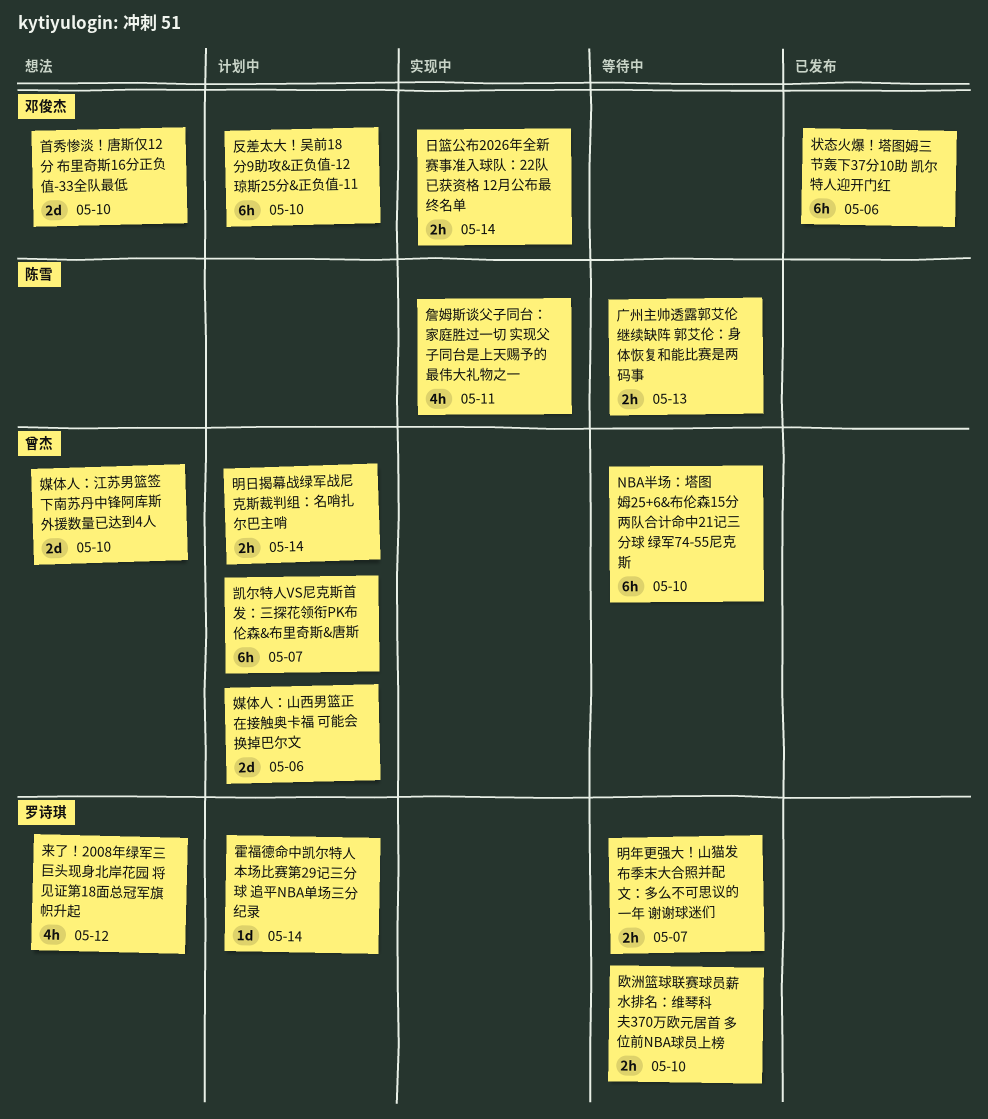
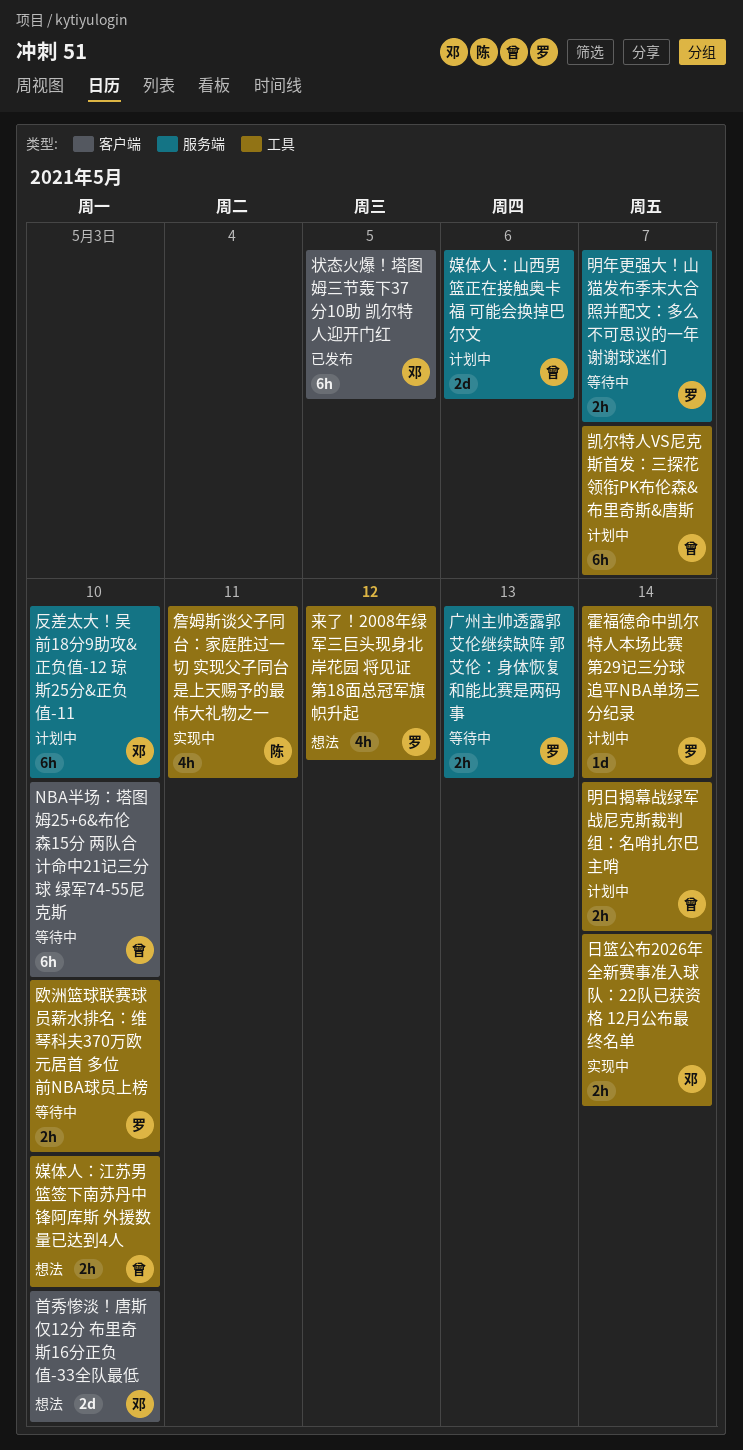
媒体人：江苏男篮签下南苏丹中锋阿库斯 外援数量已达到4人, estimate: 2d -> 2h
广州主帅透露郭艾伦继续缺阵 郭艾伦：身体恢复和能比赛是两码事, owner: 陈雪 -> 罗诗琪
状态火爆！塔图姆三节轰下37分10助 凯尔特人迎开门红, due: May 6 -> May 5

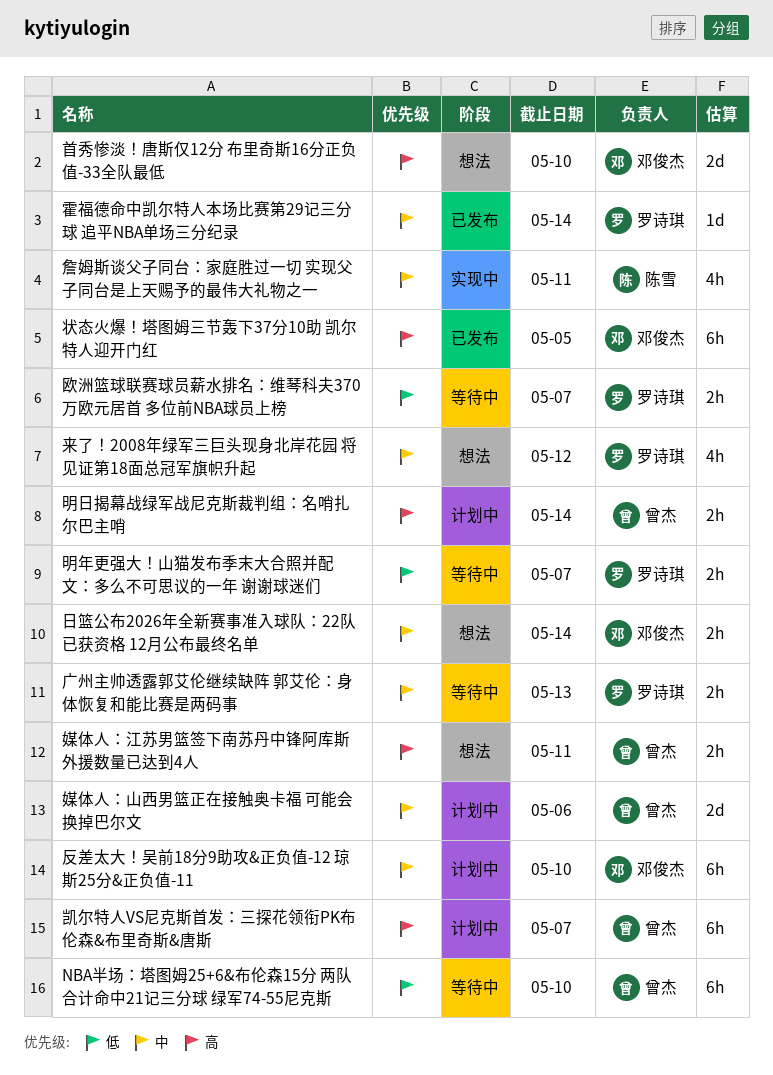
媒体人：江苏男篮签下南苏丹中锋阿库斯 外援数量已达到4人, due: May 10 -> May 11
日篮公布2026年全新赛事准入球队：22队已获资格 12月公布最终名单, status: 实现中 -> 想法
欧洲篮球联赛球员薪水排名：维琴科夫370万欧元居首 多位前NBA球员上榜, due: May 10 -> May 7
霍福德命中凯尔特人本场比赛第29记三分球 追平NBA单场三分纪录, status: 计划中 -> 已发布

